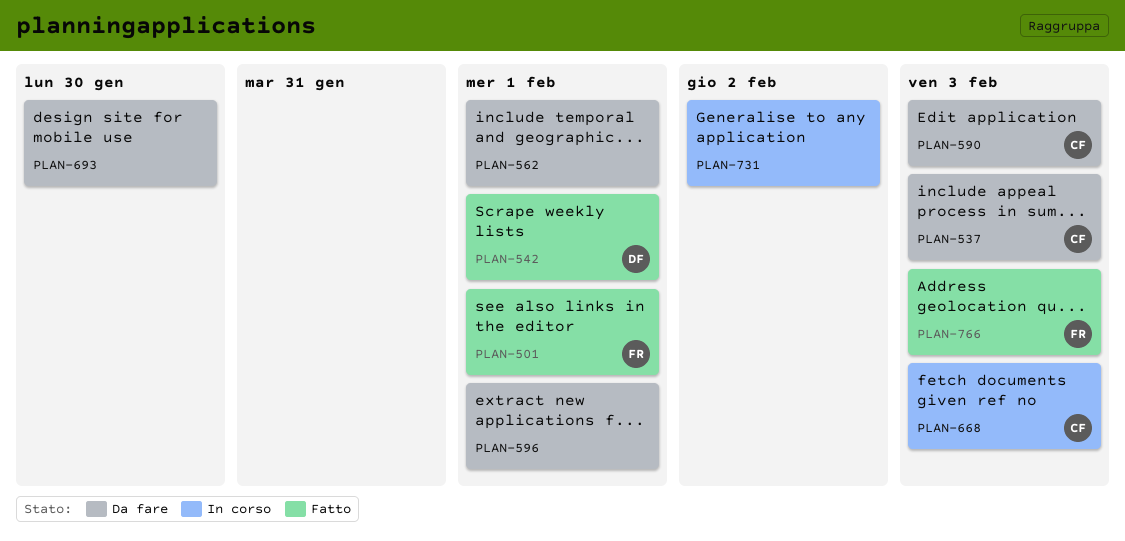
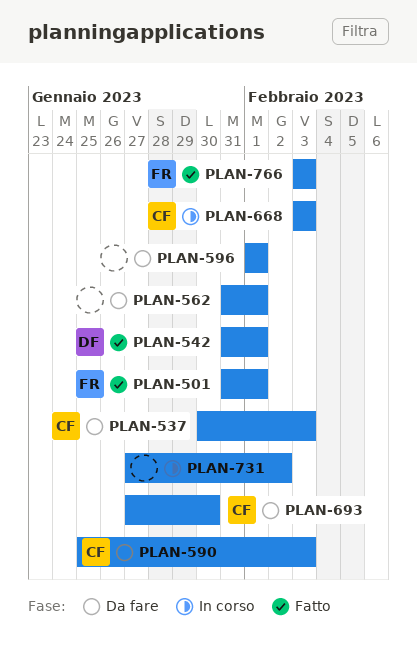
PLAN-693, owner: none -> CF

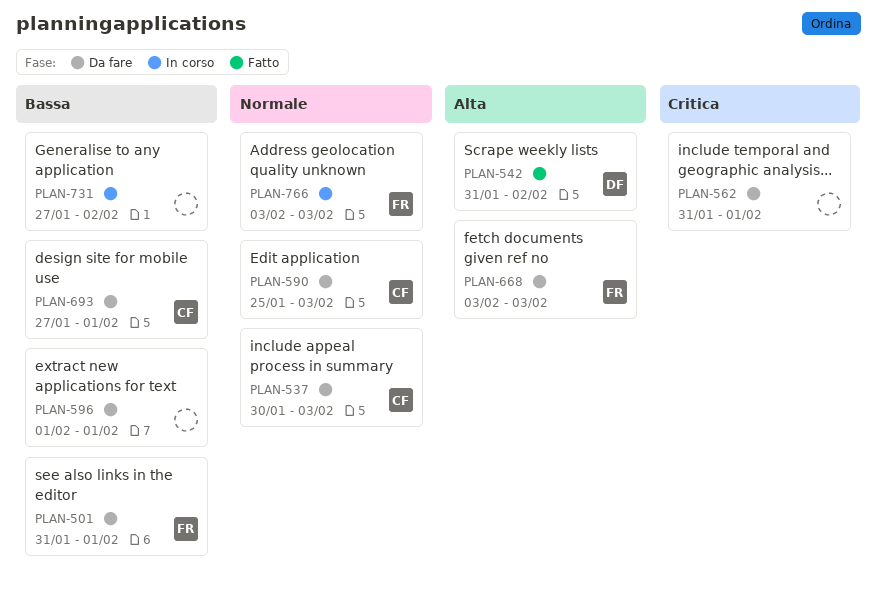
PLAN-501, status: Fatto -> Da fare
PLAN-542, due: Feb 1 -> Feb 2
PLAN-668, status: In corso -> Da fare
PLAN-668, owner: CF -> FR
PLAN-693, due: Jan 30 -> Feb 1
PLAN-766, status: Fatto -> In corso

